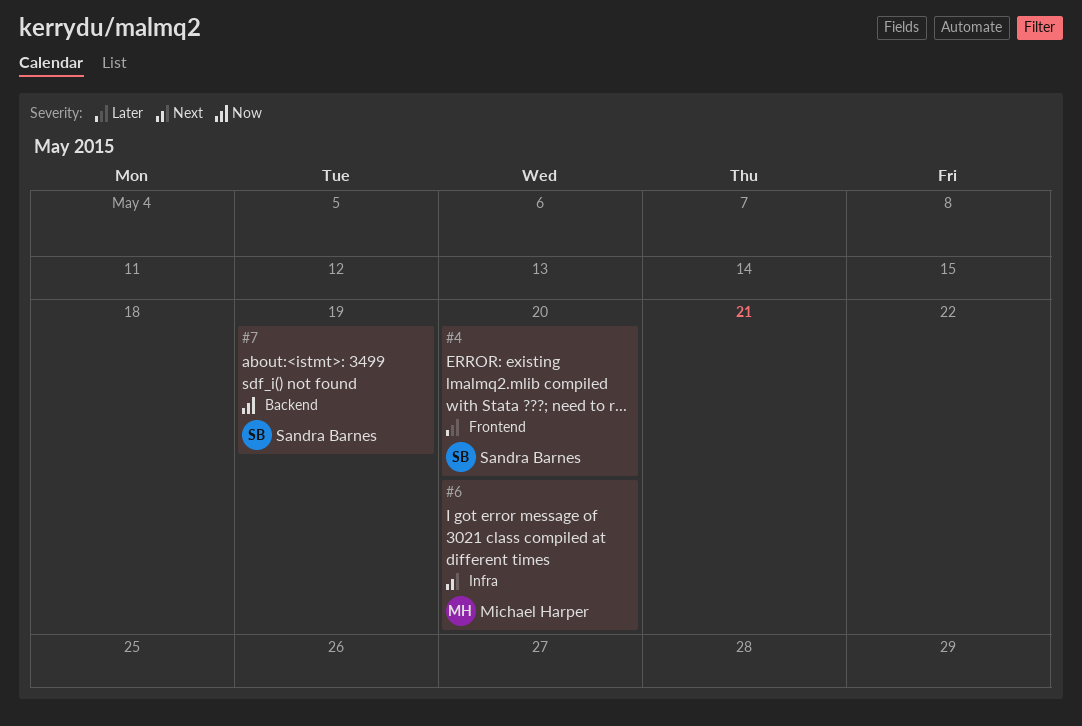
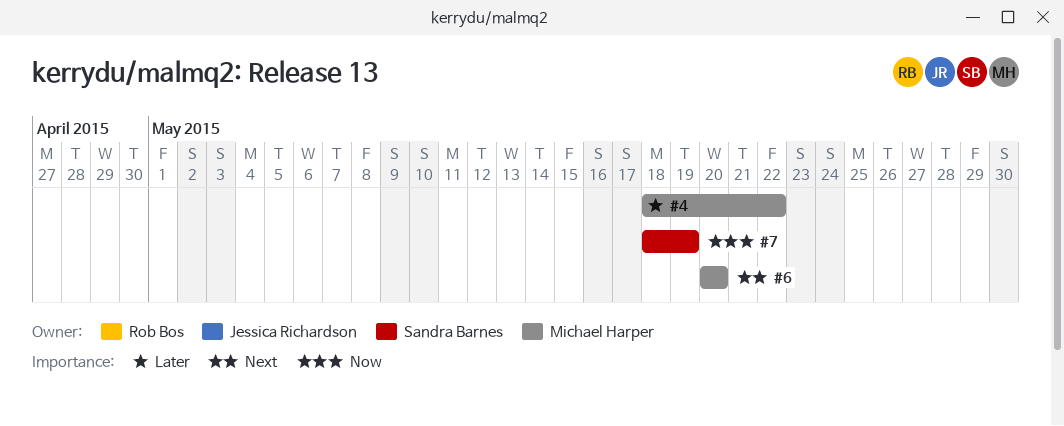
#4, owner: Sandra Barnes -> Michael Harper
#4, due: May 20 -> May 22

